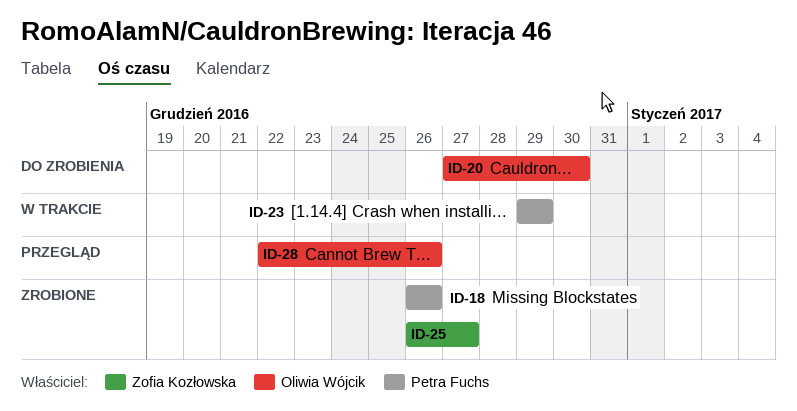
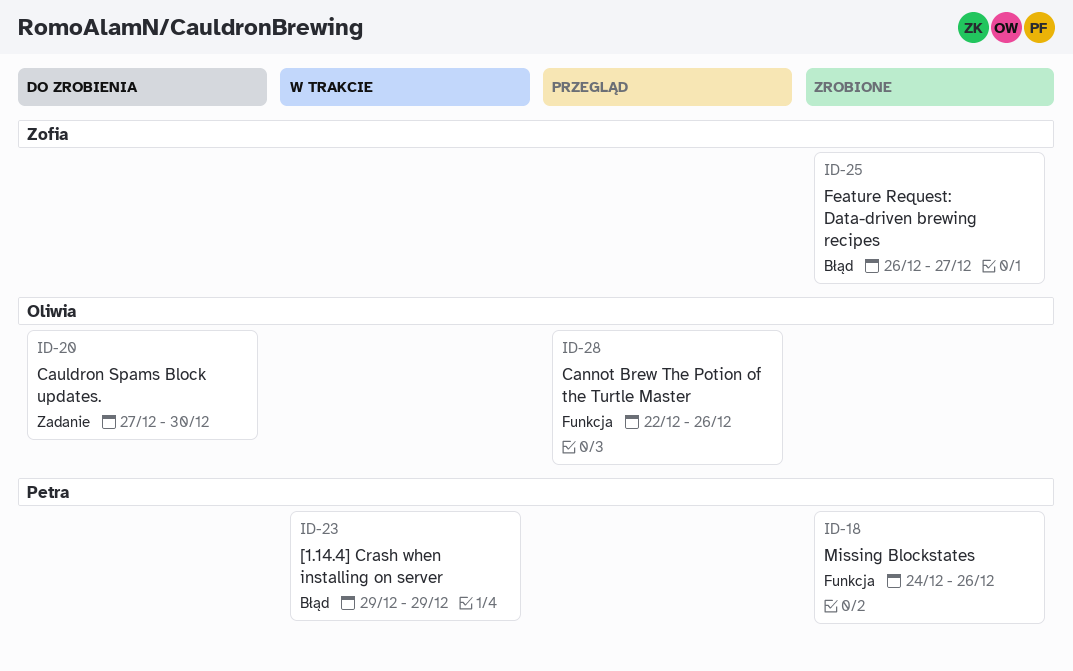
ID-18, start: Dec 26 -> Dec 24

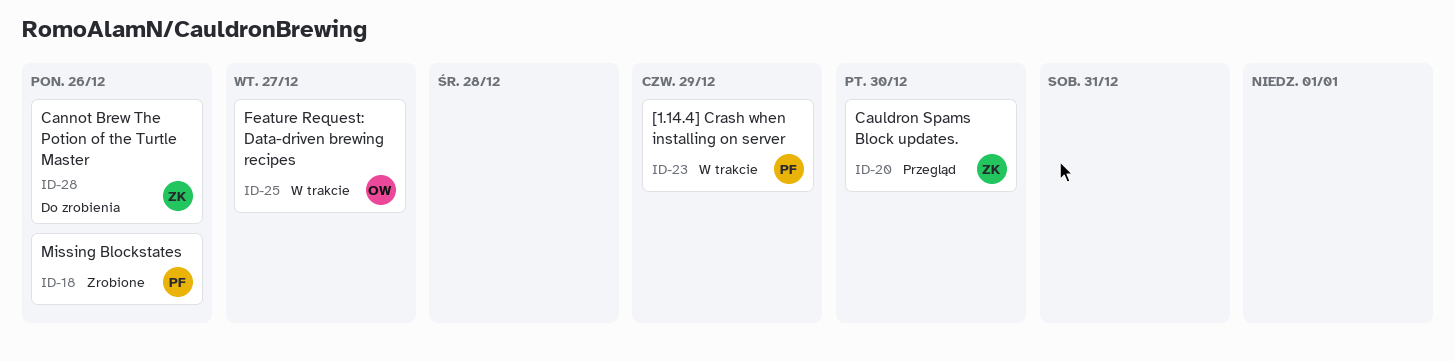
ID-20, status: Do zrobienia -> Przegląd
ID-20, owner: Oliwia -> Zofia
ID-25, status: Zrobione -> W trakcie
ID-25, owner: Zofia -> Oliwia
ID-28, status: Przegląd -> Do zrobienia
ID-28, owner: Oliwia -> Zofia

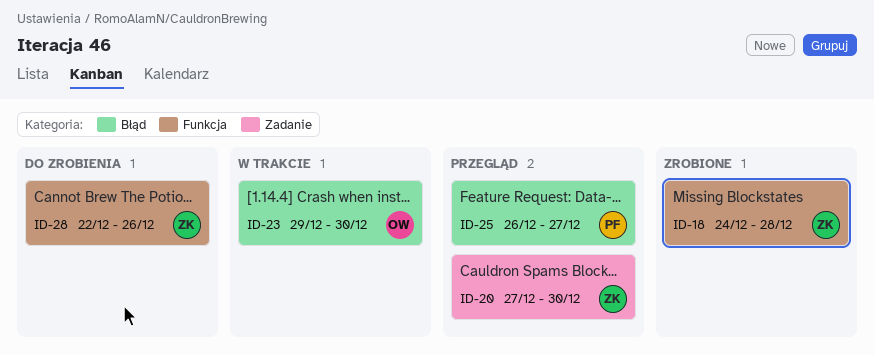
ID-18, owner: PF -> ZK
ID-18, due: Dec 26 -> Dec 28
ID-23, owner: PF -> OW
ID-23, due: Dec 29 -> Dec 30
ID-25, status: W trakcie -> Przegląd
ID-25, owner: OW -> PF

